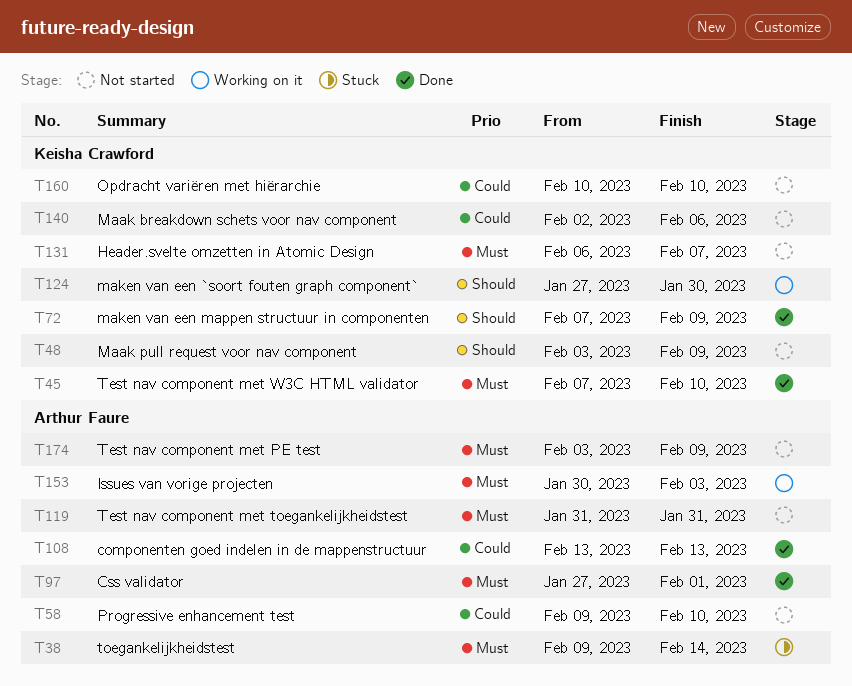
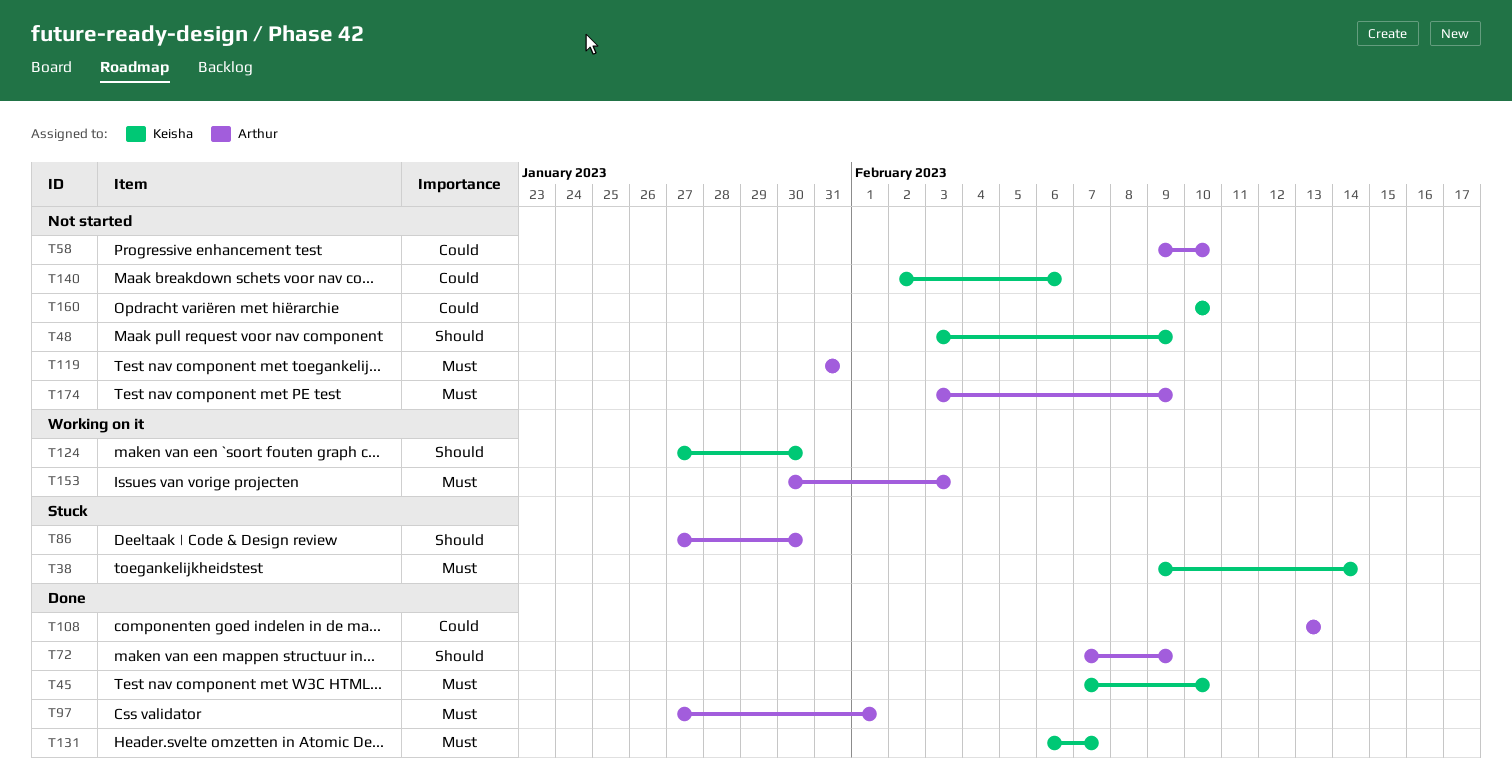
T38, owner: Arthur Faure -> Keisha Crawford
T72, owner: Keisha Crawford -> Arthur Faure
T86: none -> present
T131, status: Not started -> Done

